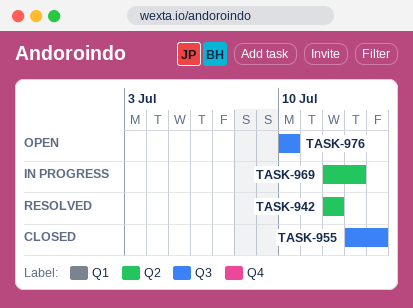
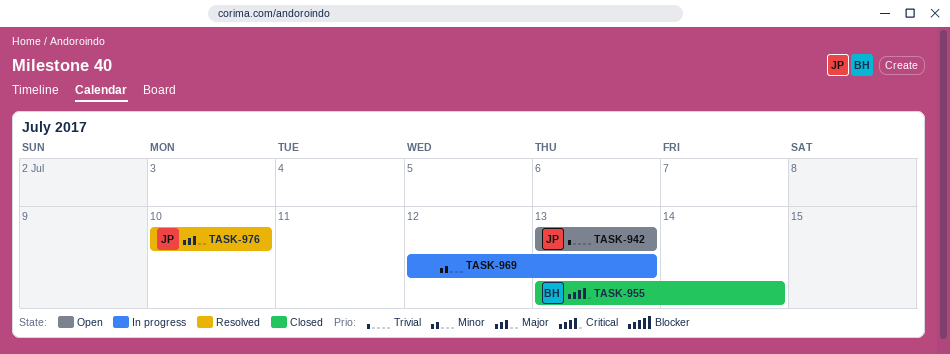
TASK-942, status: Resolved -> Open
TASK-942, start: Jul 12 -> Jul 13
TASK-942, due: Jul 12 -> Jul 13
TASK-976, status: Open -> Resolved

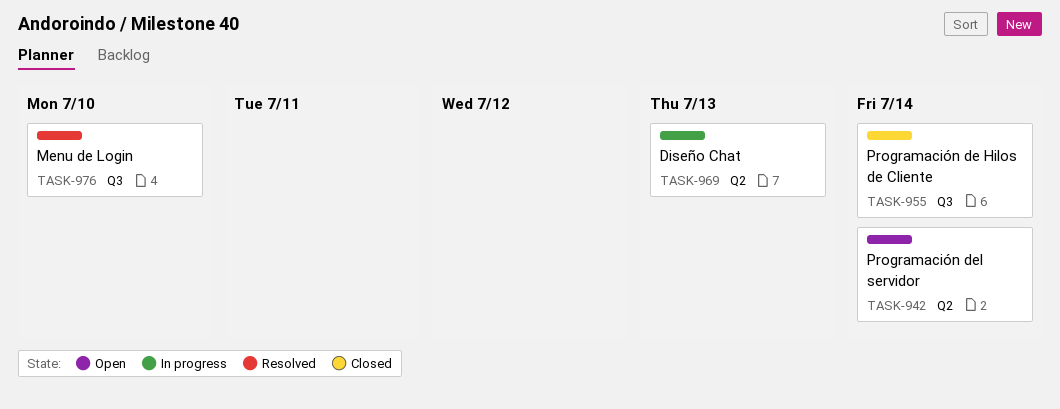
TASK-942, due: Jul 13 -> Jul 14

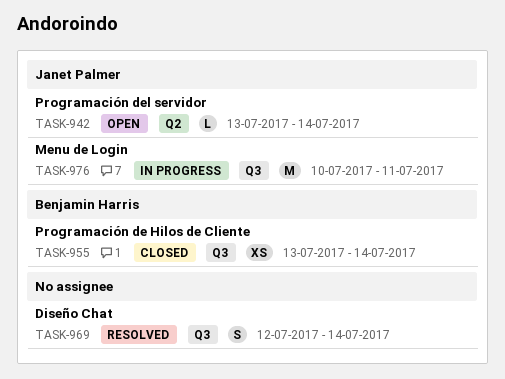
TASK-969, status: In progress -> Resolved
TASK-969, label: Q2 -> Q3
TASK-969, due: Jul 13 -> Jul 14
TASK-976, status: Resolved -> In progress
TASK-976, due: Jul 10 -> Jul 11

